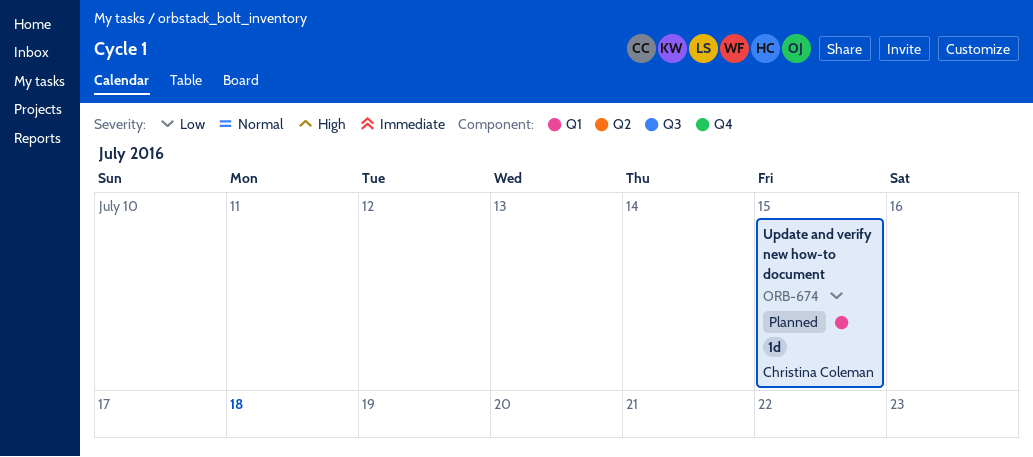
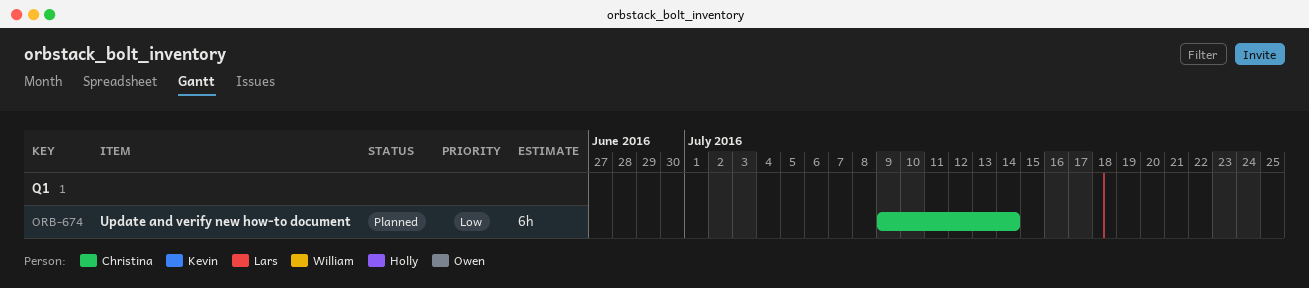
ORB-674, estimate: 1d -> 6h
ORB-674, due: Jul 15 -> Jul 14

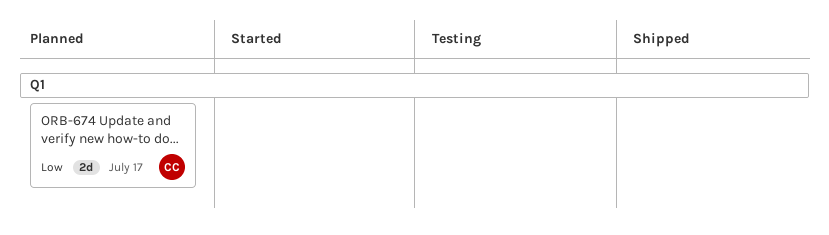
ORB-674, estimate: 6h -> 2d
ORB-674, due: Jul 14 -> Jul 17

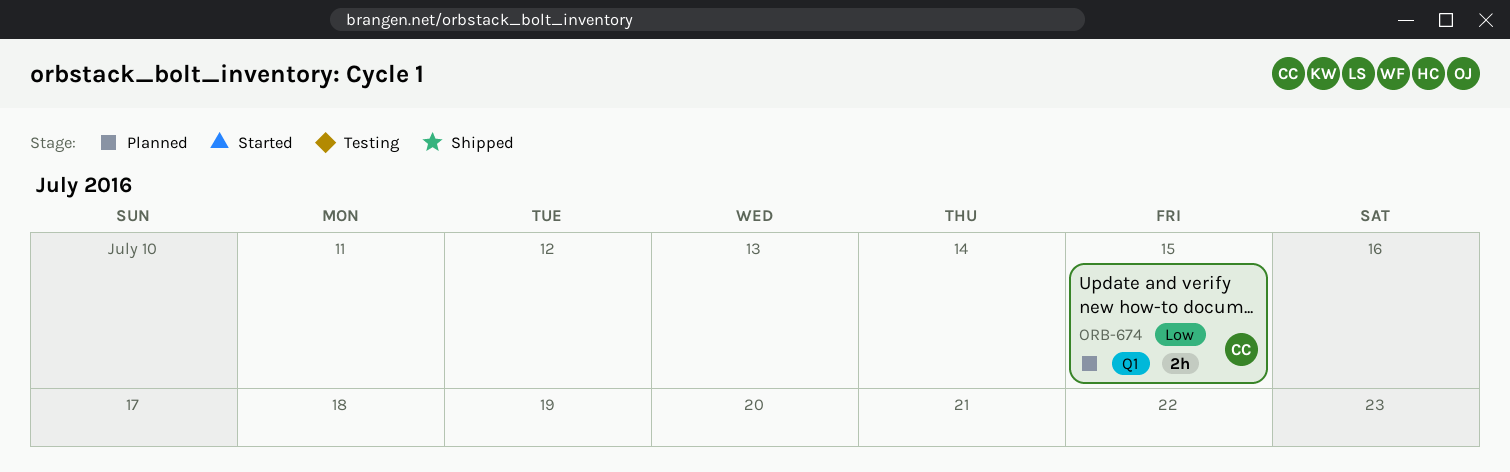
ORB-674, estimate: 2d -> 2h
ORB-674, due: Jul 17 -> Jul 15

